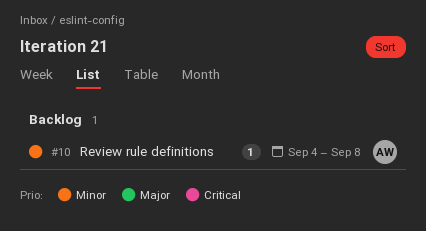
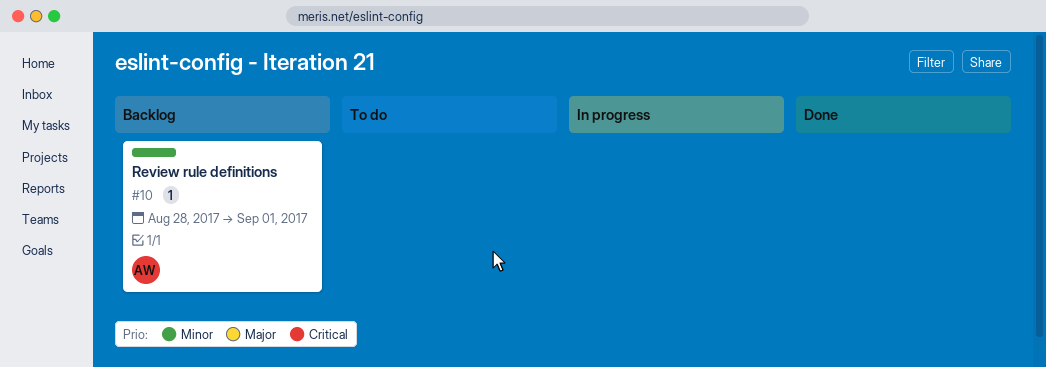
#10, start: Sep 4 -> Aug 28
#10, due: Sep 8 -> Sep 1

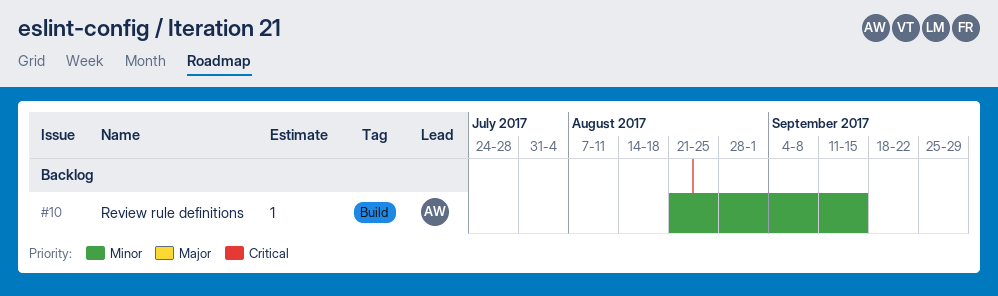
#10, start: Aug 28 -> Aug 21
#10, due: Sep 1 -> Sep 15

